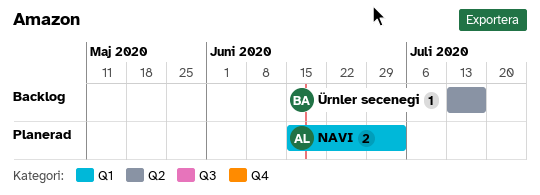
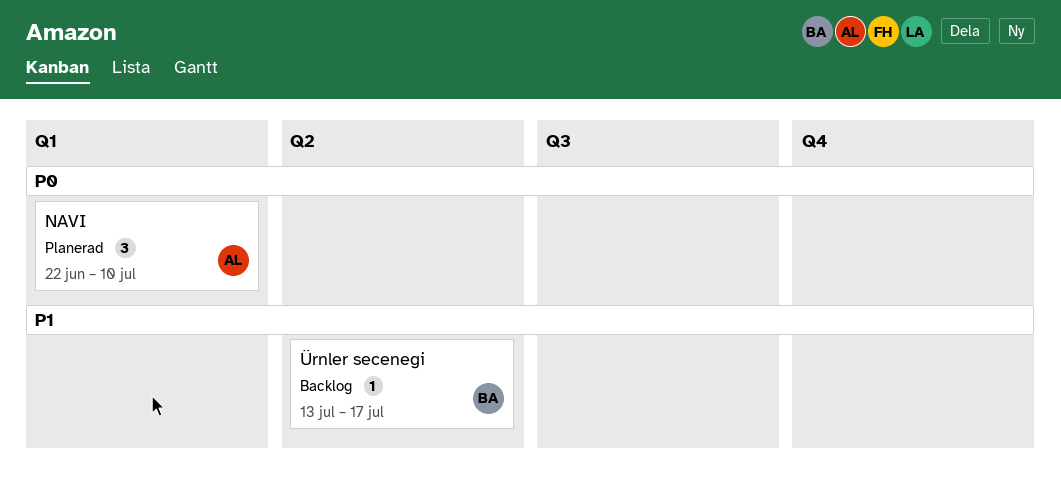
NAVI, estimate: 2 -> 3
NAVI, start: Jun 15 -> Jun 22
NAVI, due: Jul 3 -> Jul 10

